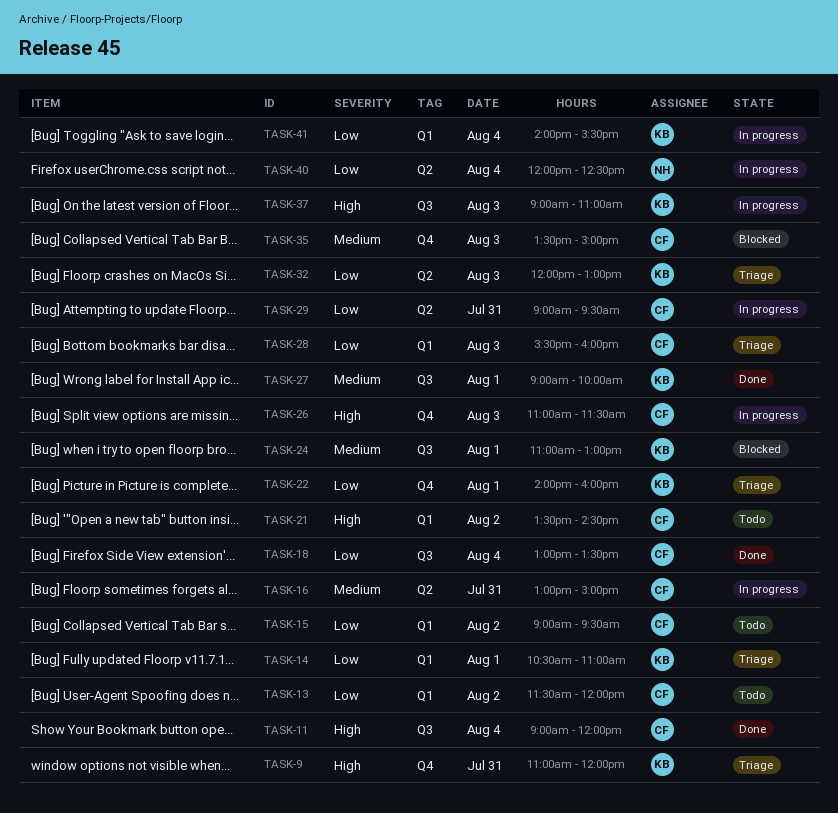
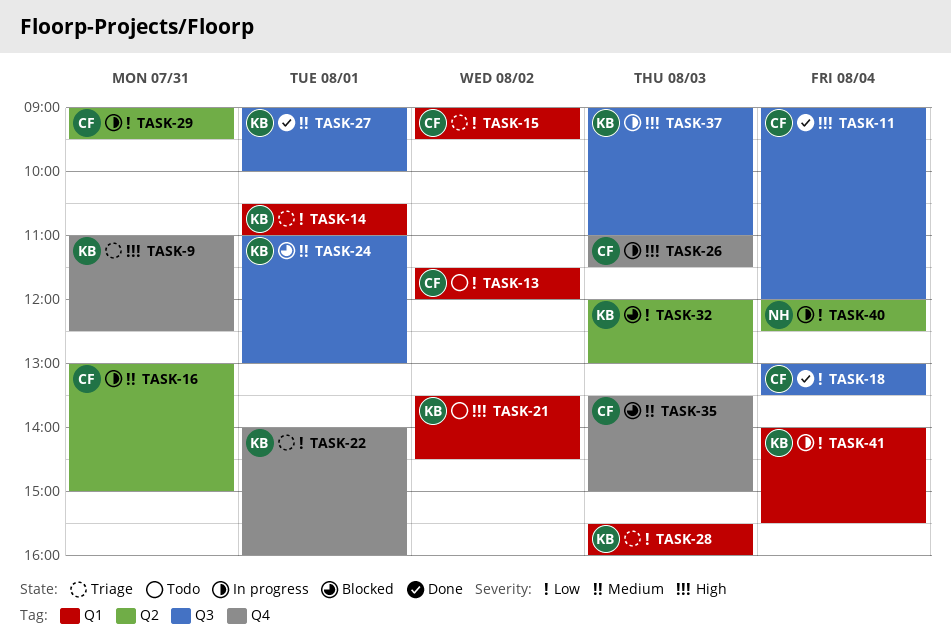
TASK-9, ends: 12:00 -> 12:30
TASK-15, status: Todo -> Triage
TASK-21, owner: CF -> KB
TASK-28, owner: CF -> KB
TASK-32, status: Triage -> Blocked

